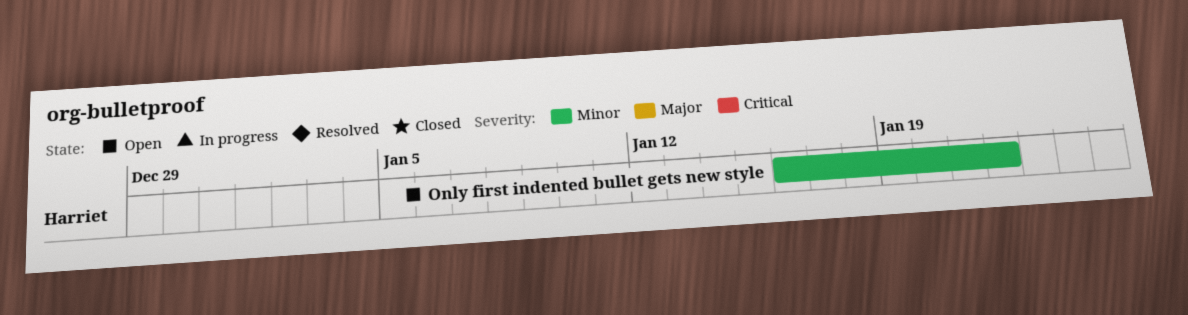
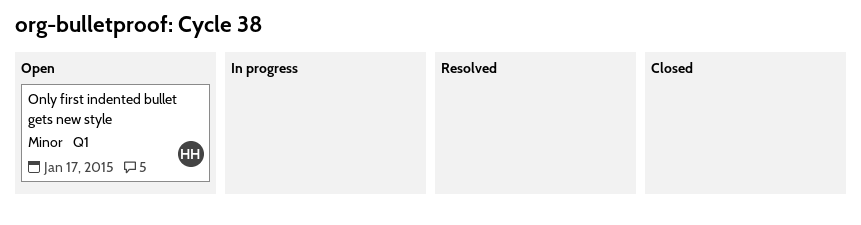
Only first indented bullet gets new style, due: Jan 22 -> Jan 17

